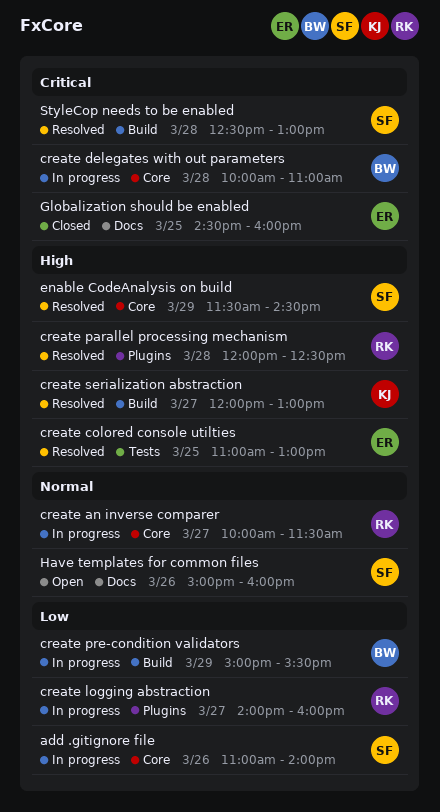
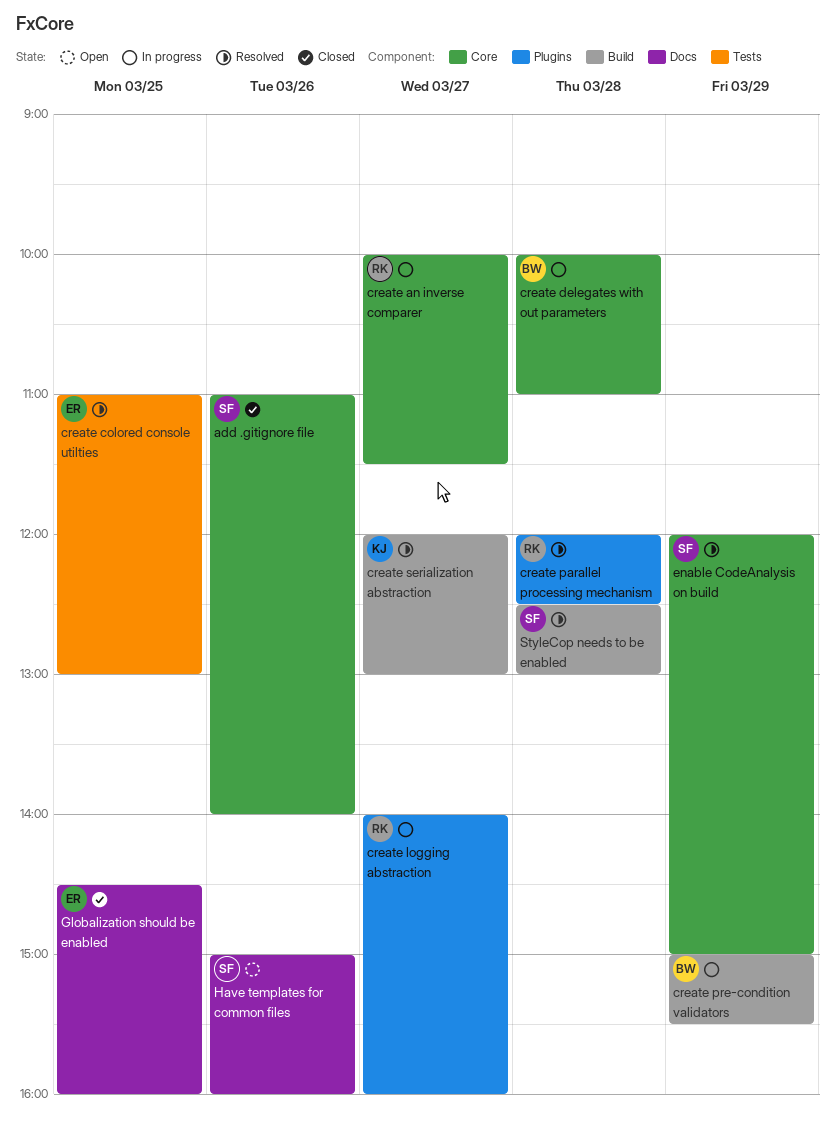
add .gitignore file, status: In progress -> Closed
enable CodeAnalysis on build, begins: 11:30 -> 12:00
enable CodeAnalysis on build, ends: 14:30 -> 15:00

